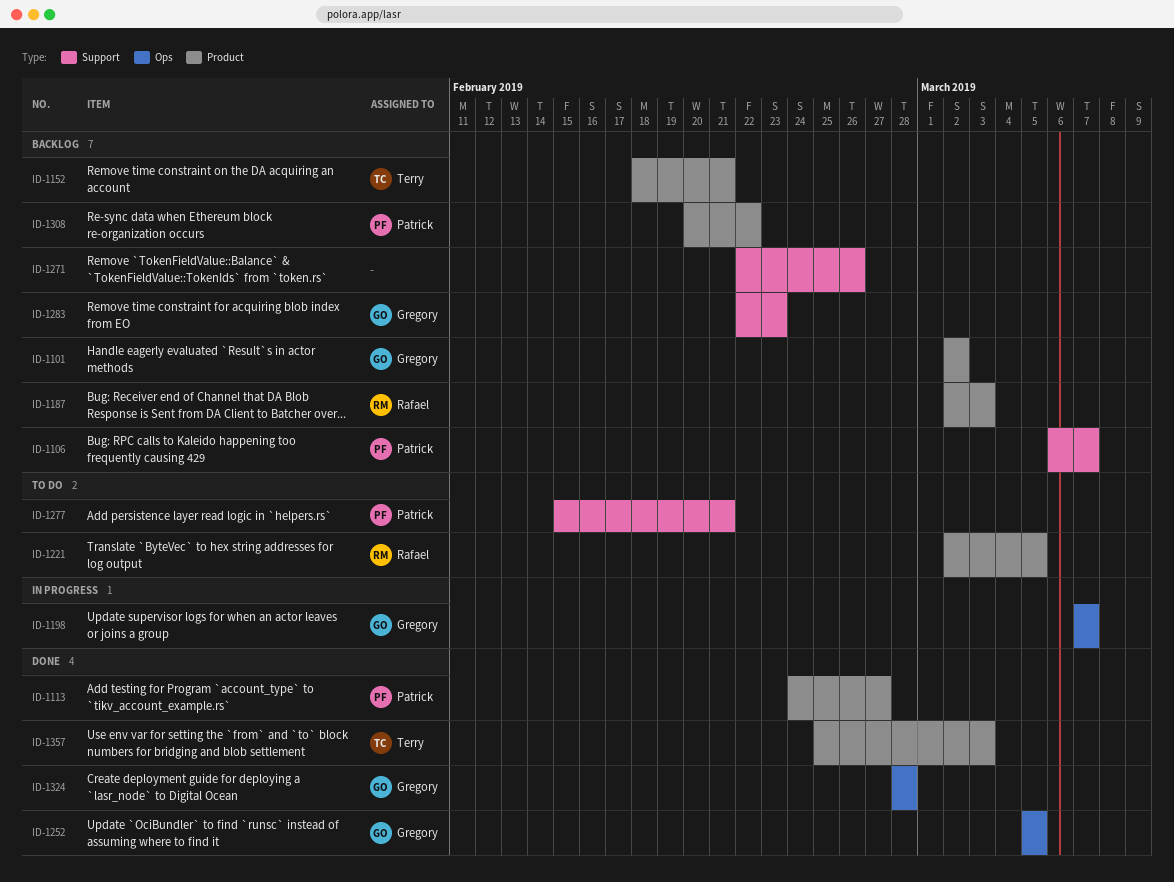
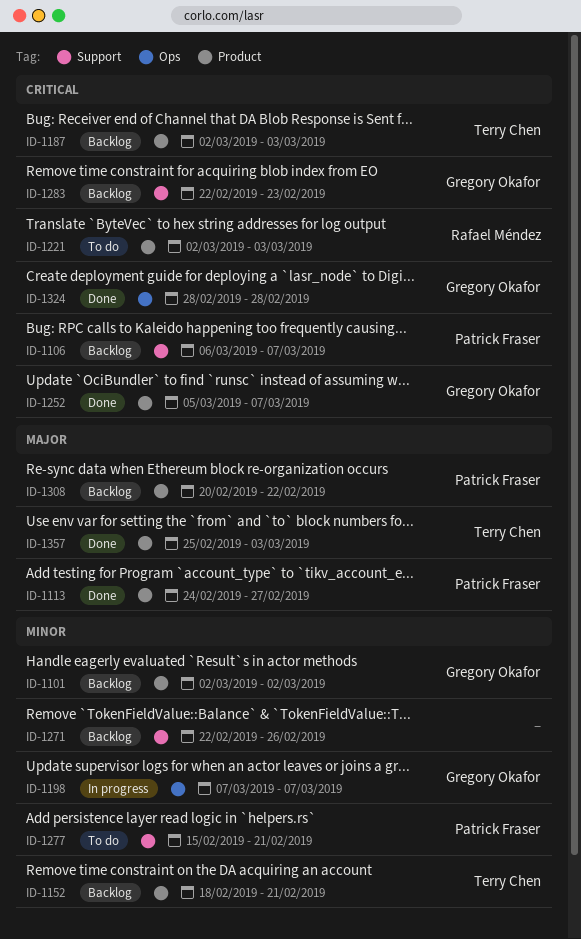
ID-1187, owner: Rafael Méndez -> Terry Chen
ID-1221, due: Mar 5 -> Mar 3
ID-1252, label: Ops -> Product
ID-1252, due: Mar 5 -> Mar 7

